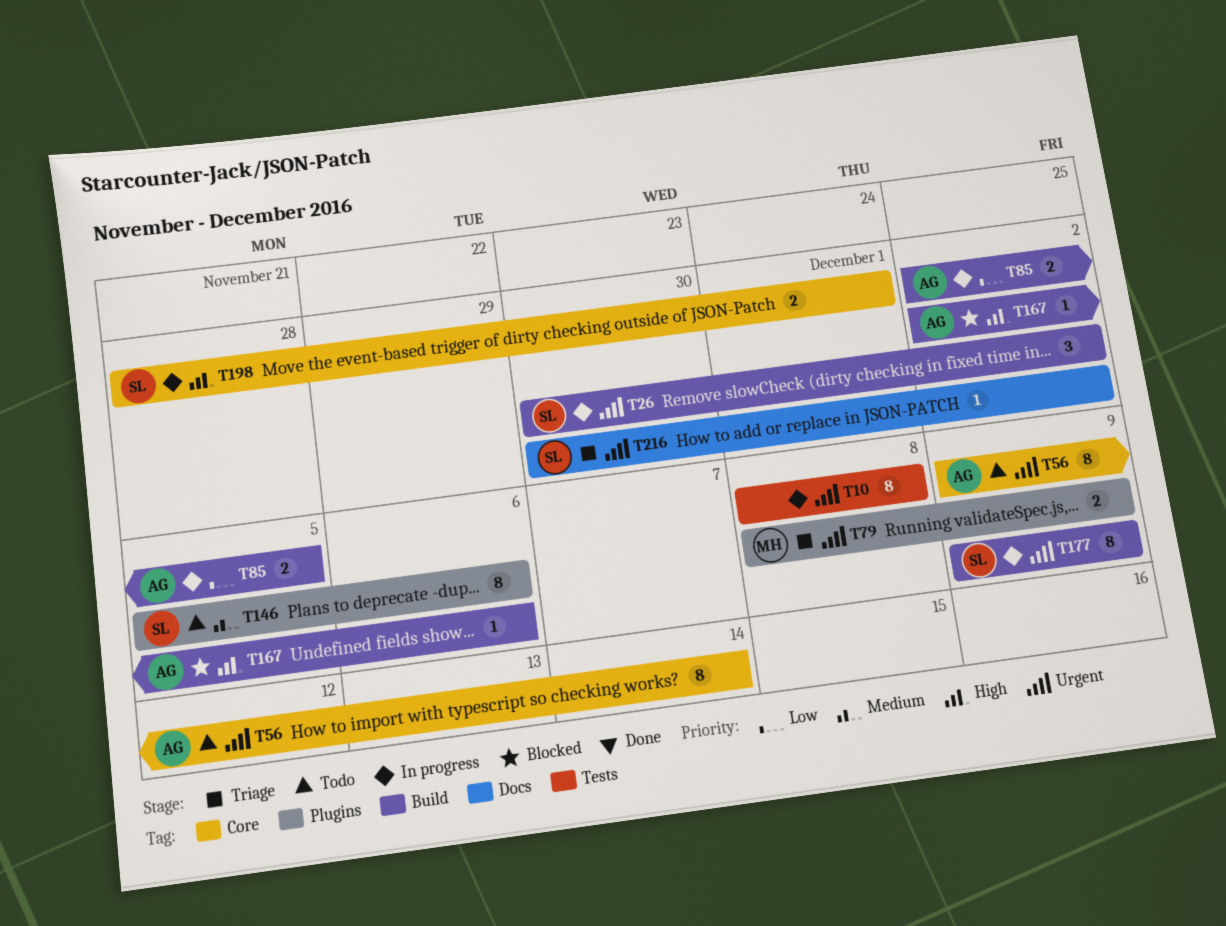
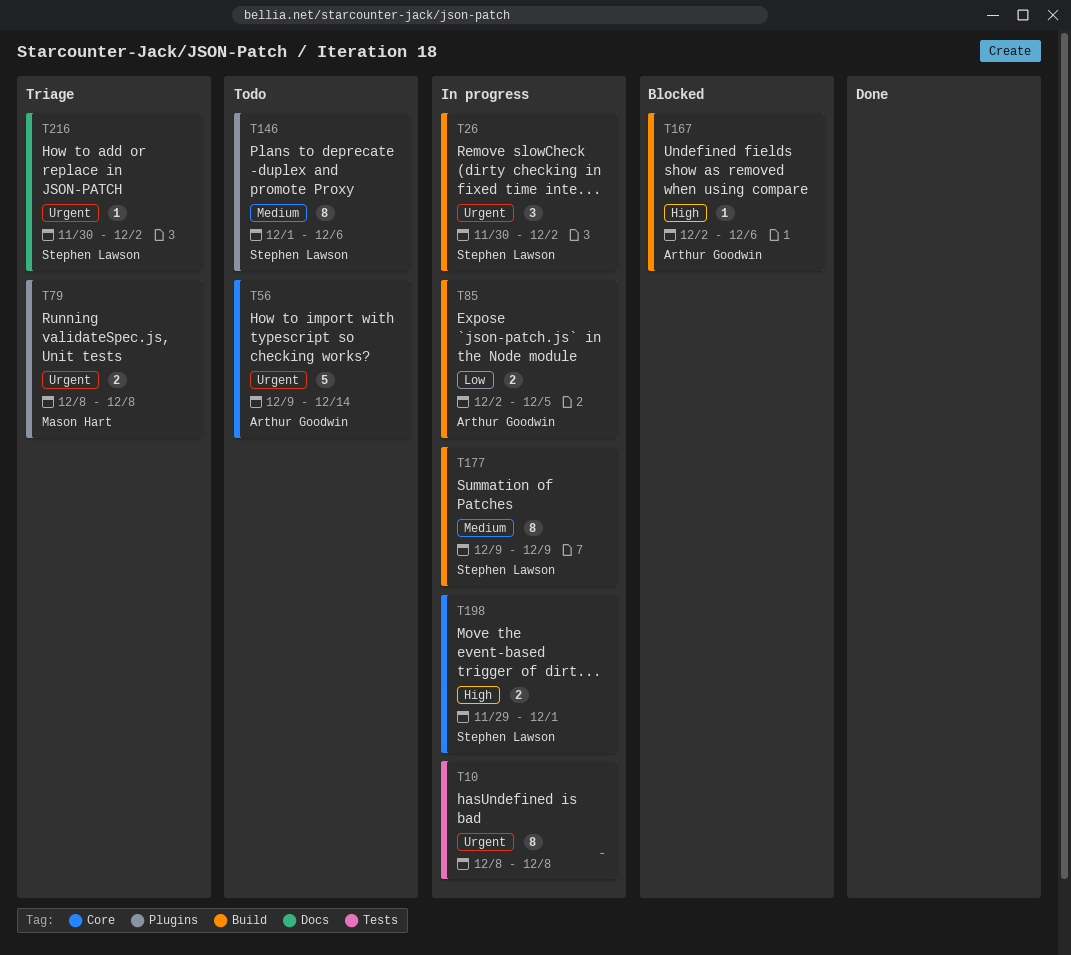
T56, estimate: 8 -> 5
T79, due: Dec 9 -> Dec 8
T146, start: Dec 5 -> Dec 1
T177, priority: Urgent -> Medium
T198, start: Nov 28 -> Nov 29

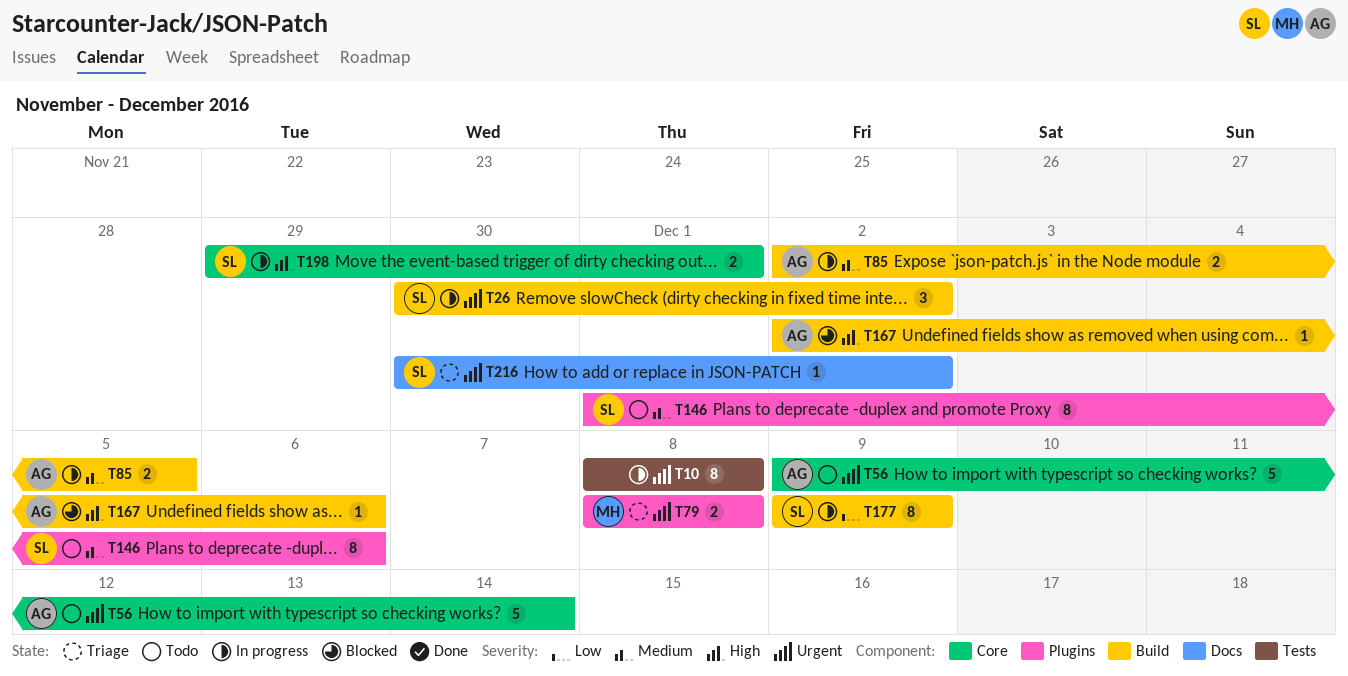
T85, priority: Low -> Medium
T177, priority: Medium -> Low

